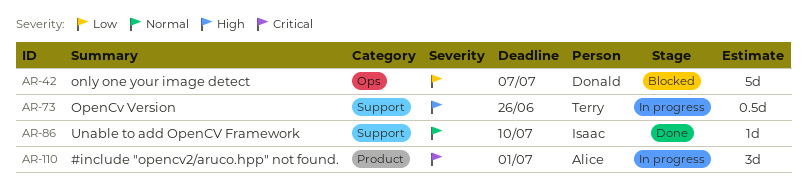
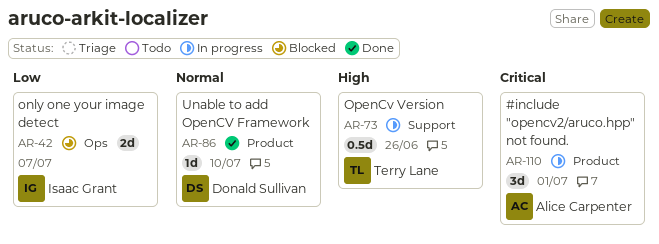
AR-42, owner: Donald Sullivan -> Isaac Grant
AR-42, estimate: 5d -> 2d
AR-86, owner: Isaac Grant -> Donald Sullivan
AR-86, label: Support -> Product

